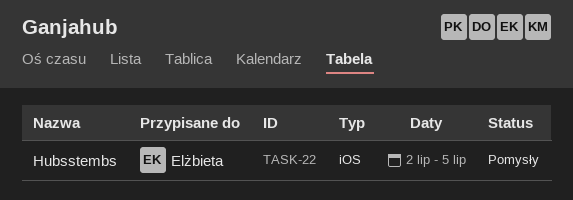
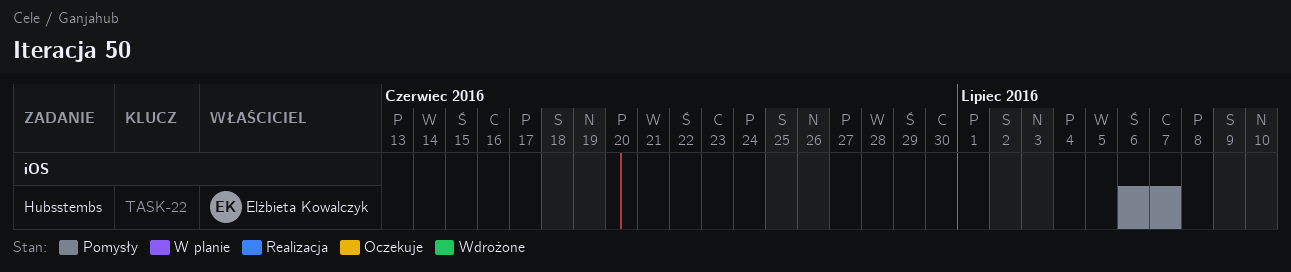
TASK-22, start: Jul 2 -> Jul 6
TASK-22, due: Jul 5 -> Jul 7

